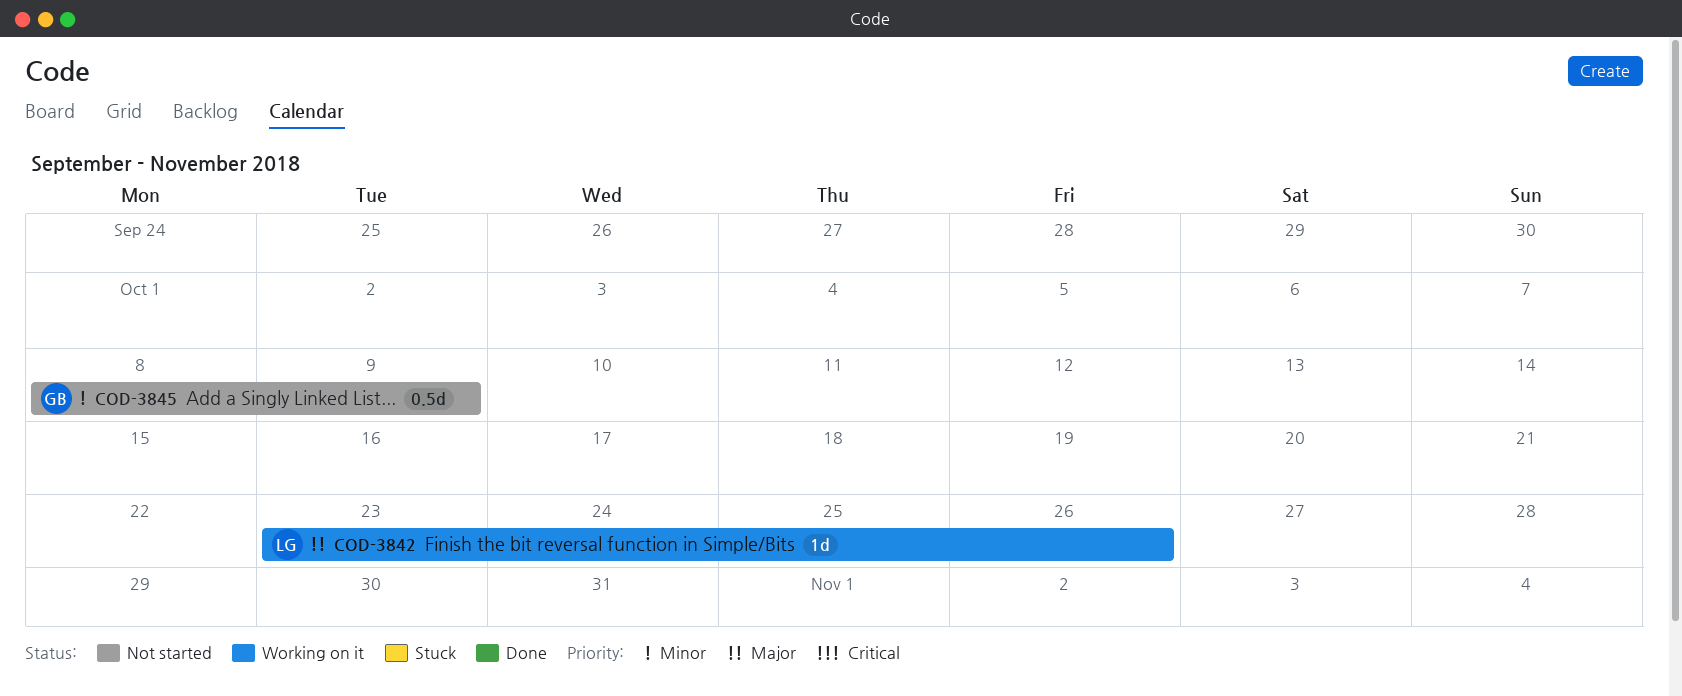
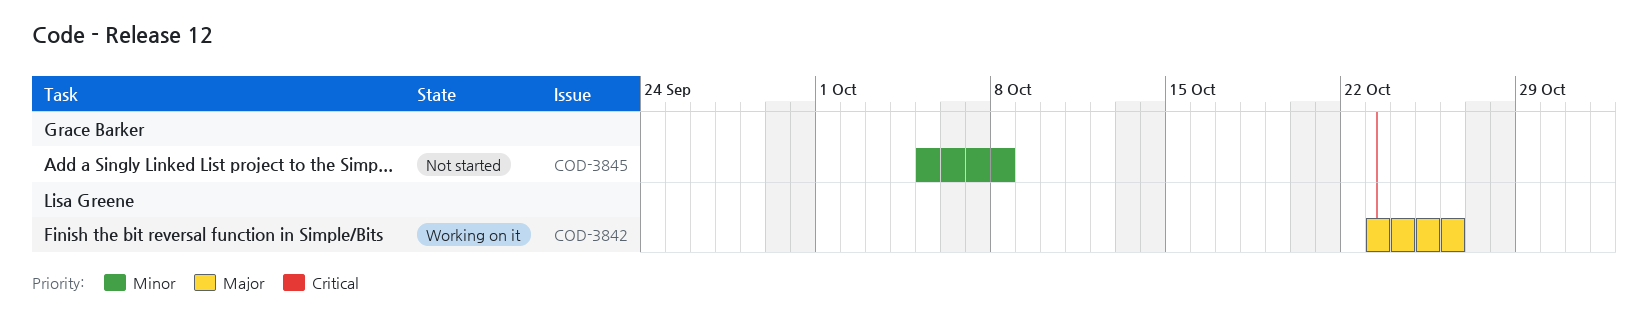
COD-3845, start: Oct 8 -> Oct 5
COD-3845, due: Oct 9 -> Oct 8

